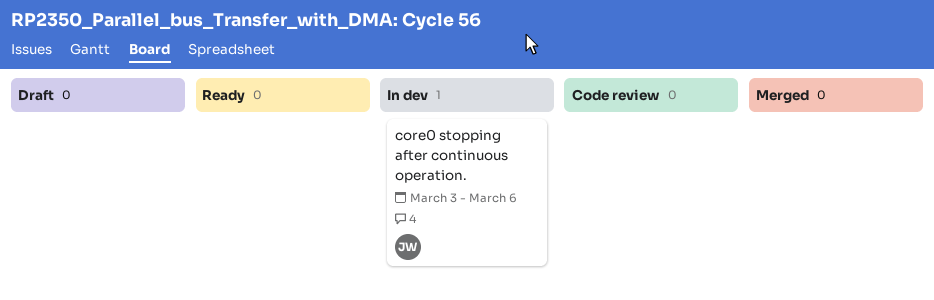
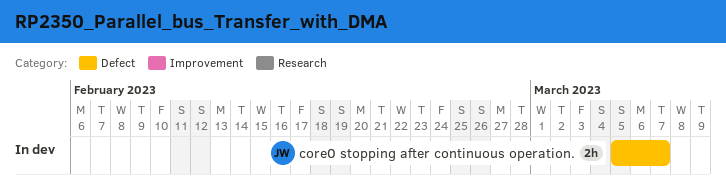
core0 stopping after continuous operation., start: Mar 3 -> Mar 5
core0 stopping after continuous operation., due: Mar 6 -> Mar 7

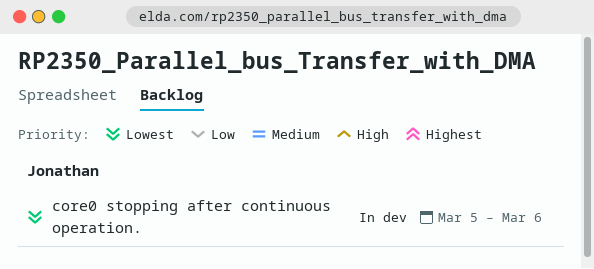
core0 stopping after continuous operation., due: Mar 7 -> Mar 6

